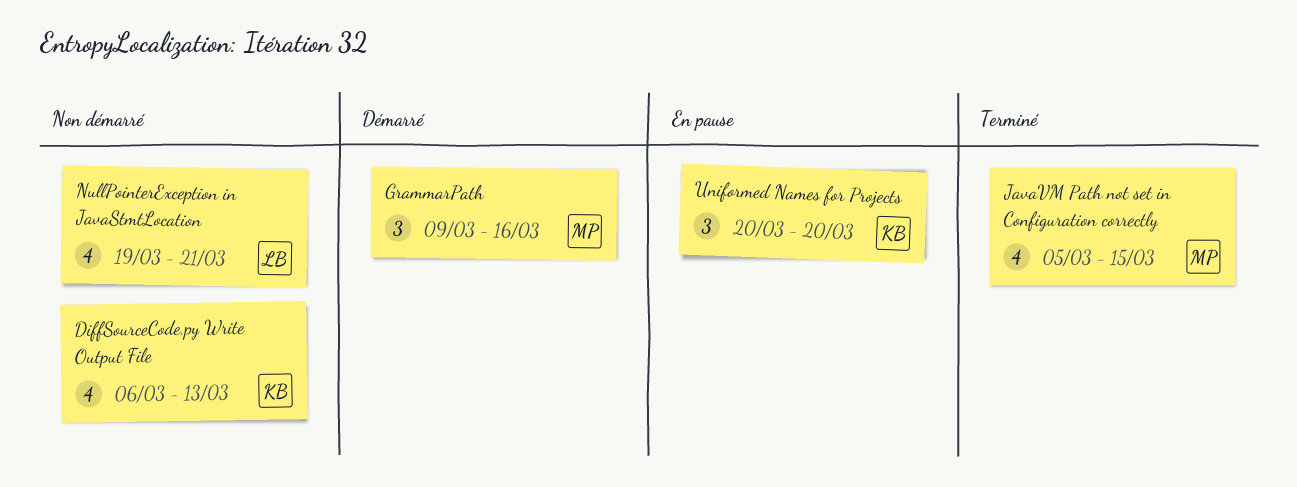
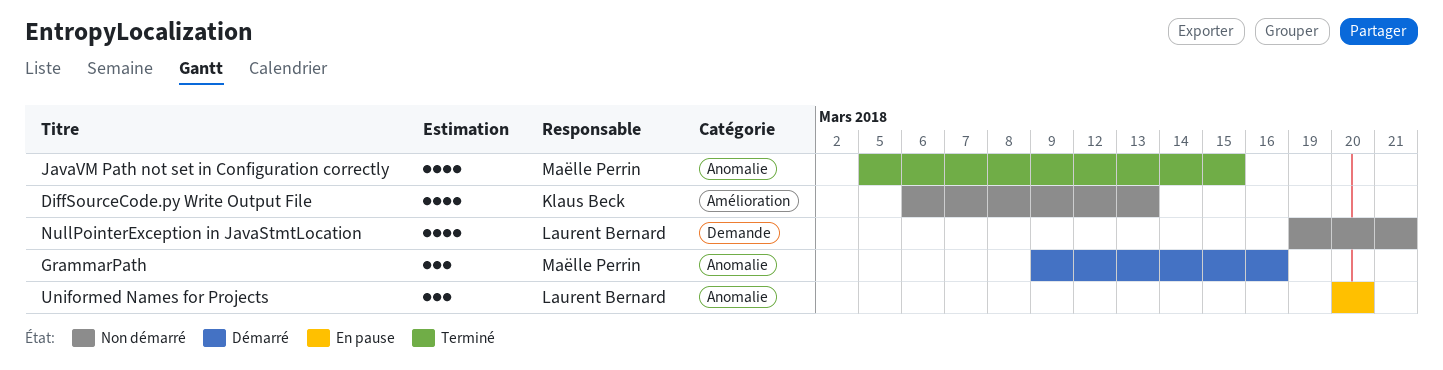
Uniformed Names for Projects, owner: Klaus Beck -> Laurent Bernard

